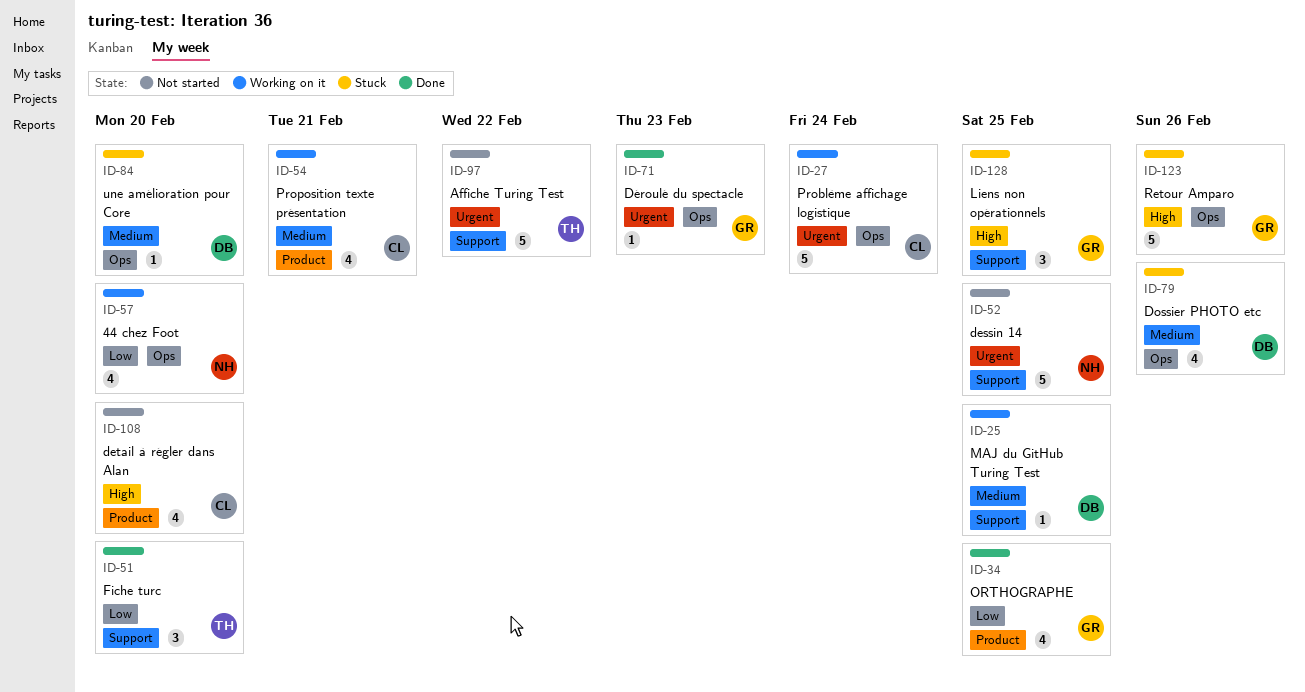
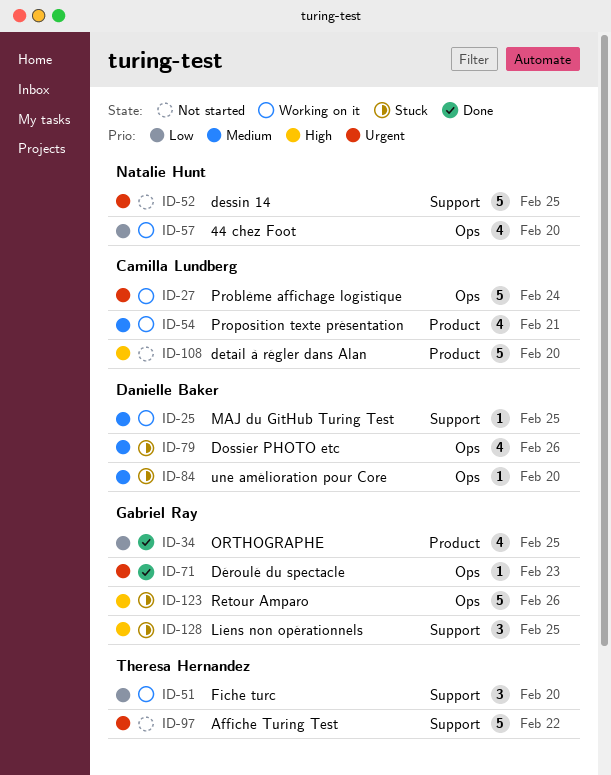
ID-51, status: Done -> Working on it
ID-108, estimate: 4 -> 5

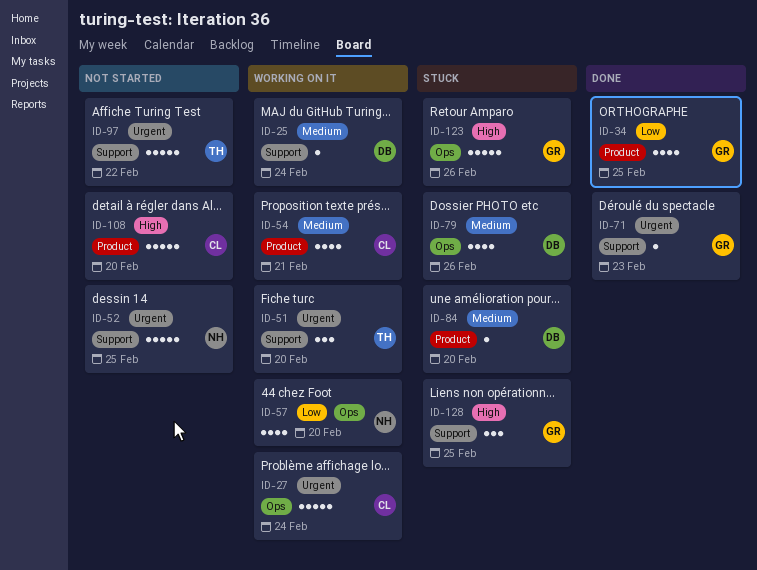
ID-25, due: Feb 25 -> Feb 24
ID-51, priority: Low -> Urgent
ID-71, label: Ops -> Support
ID-84, label: Ops -> Product

